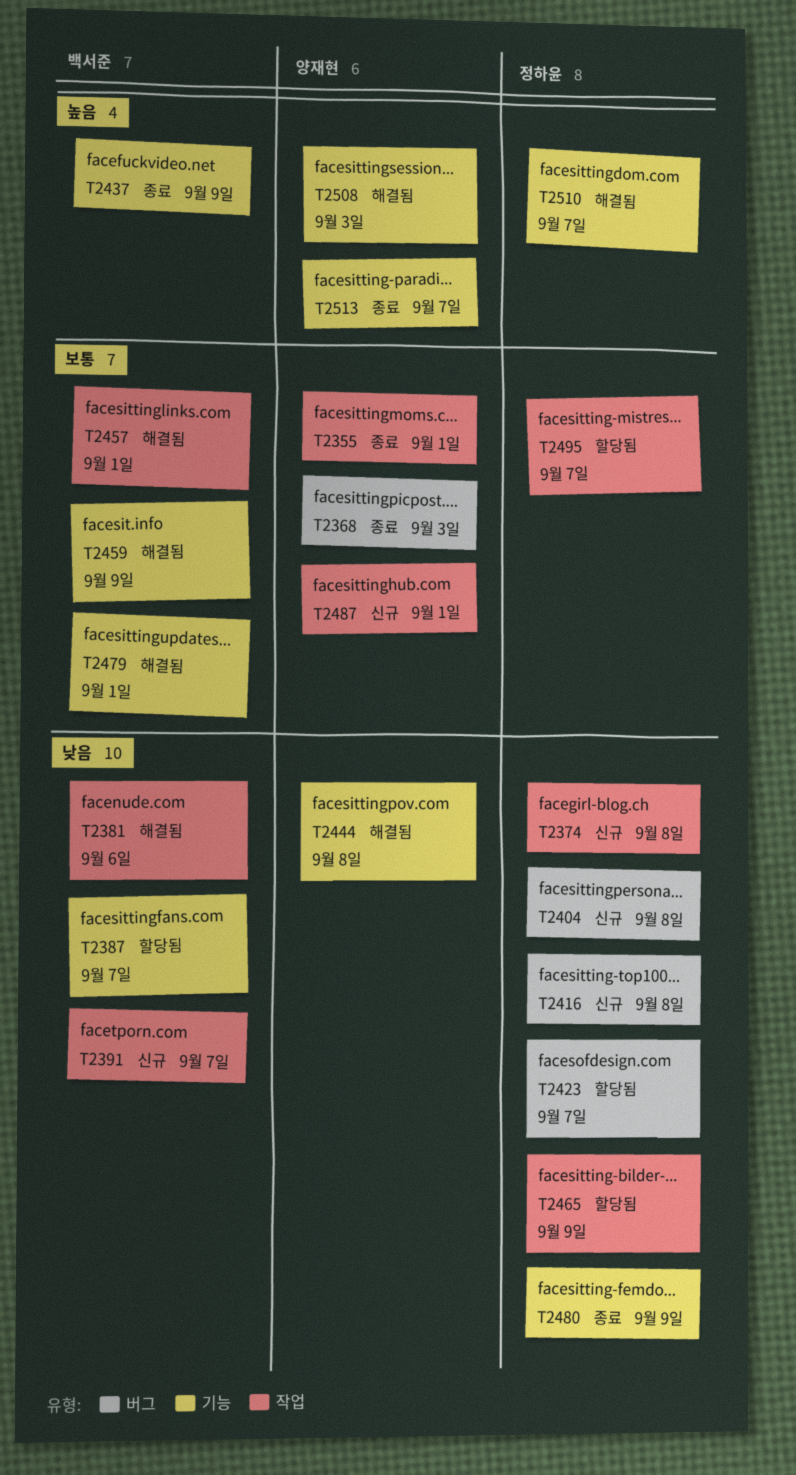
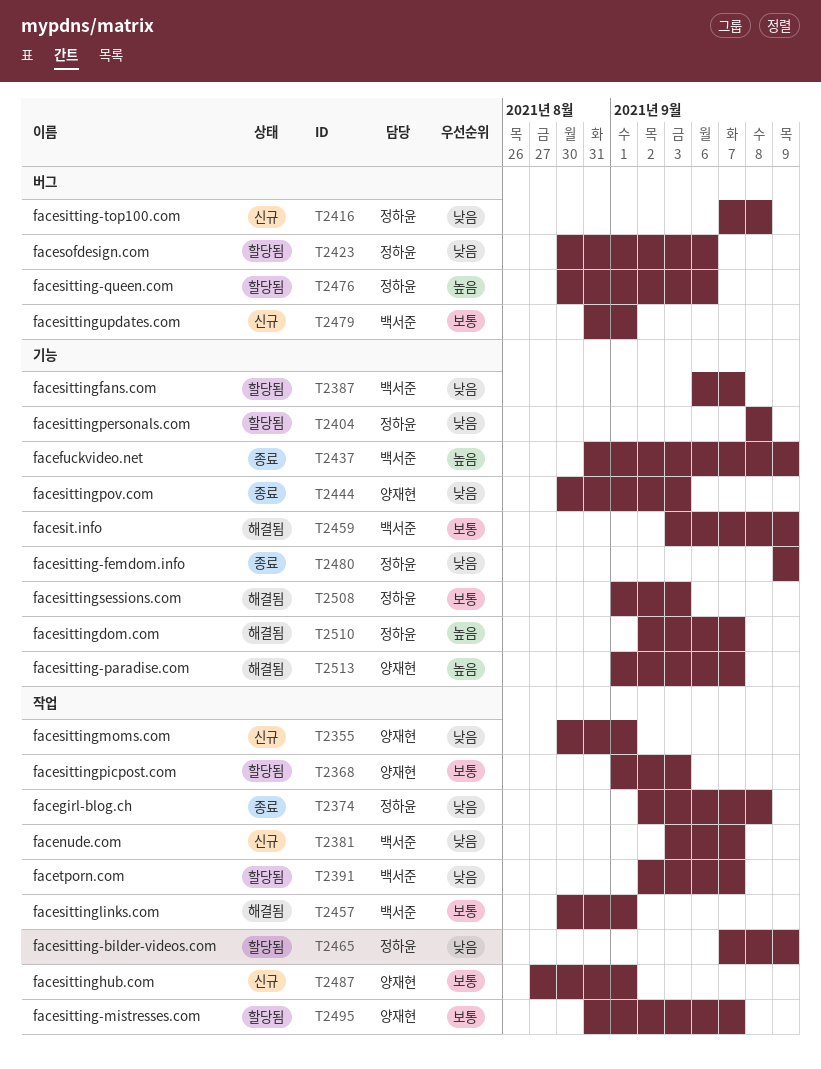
T2355, status: 종료 -> 신규
T2355, priority: 보통 -> 낮음
T2368, status: 종료 -> 할당됨
T2368, label: 버그 -> 작업
T2374, status: 신규 -> 종료
T2381, status: 해결됨 -> 신규
T2381, due: Sep 6 -> Sep 7
T2391, status: 신규 -> 할당됨
T2404, status: 신규 -> 할당됨
T2404, label: 버그 -> 기능
T2423, due: Sep 7 -> Sep 6
T2444, status: 해결됨 -> 종료
T2444, due: Sep 8 -> Sep 3
T2476: none -> present
T2479, status: 해결됨 -> 신규
T2479, label: 기능 -> 버그
T2495, owner: 정하윤 -> 양재현
T2508, owner: 양재현 -> 정하윤
T2508, priority: 높음 -> 보통
T2513, status: 종료 -> 해결됨

